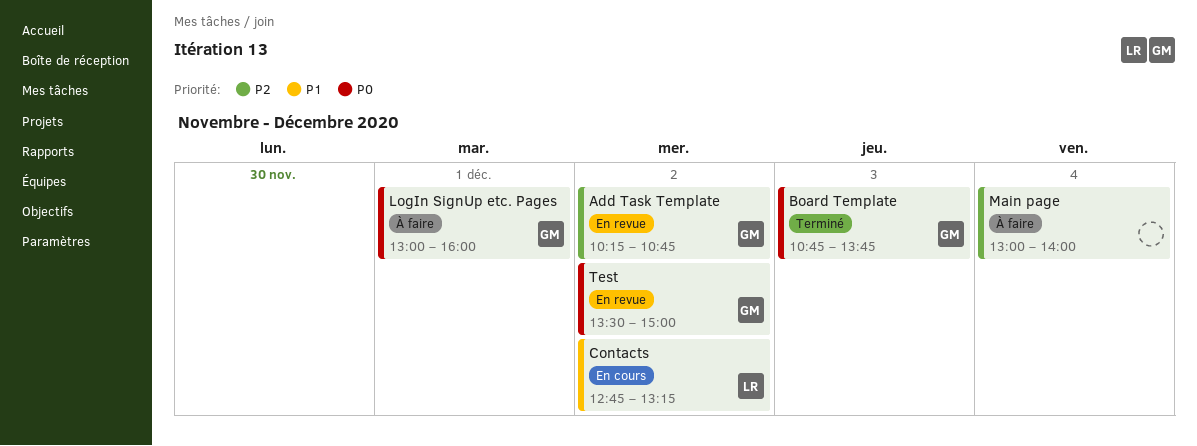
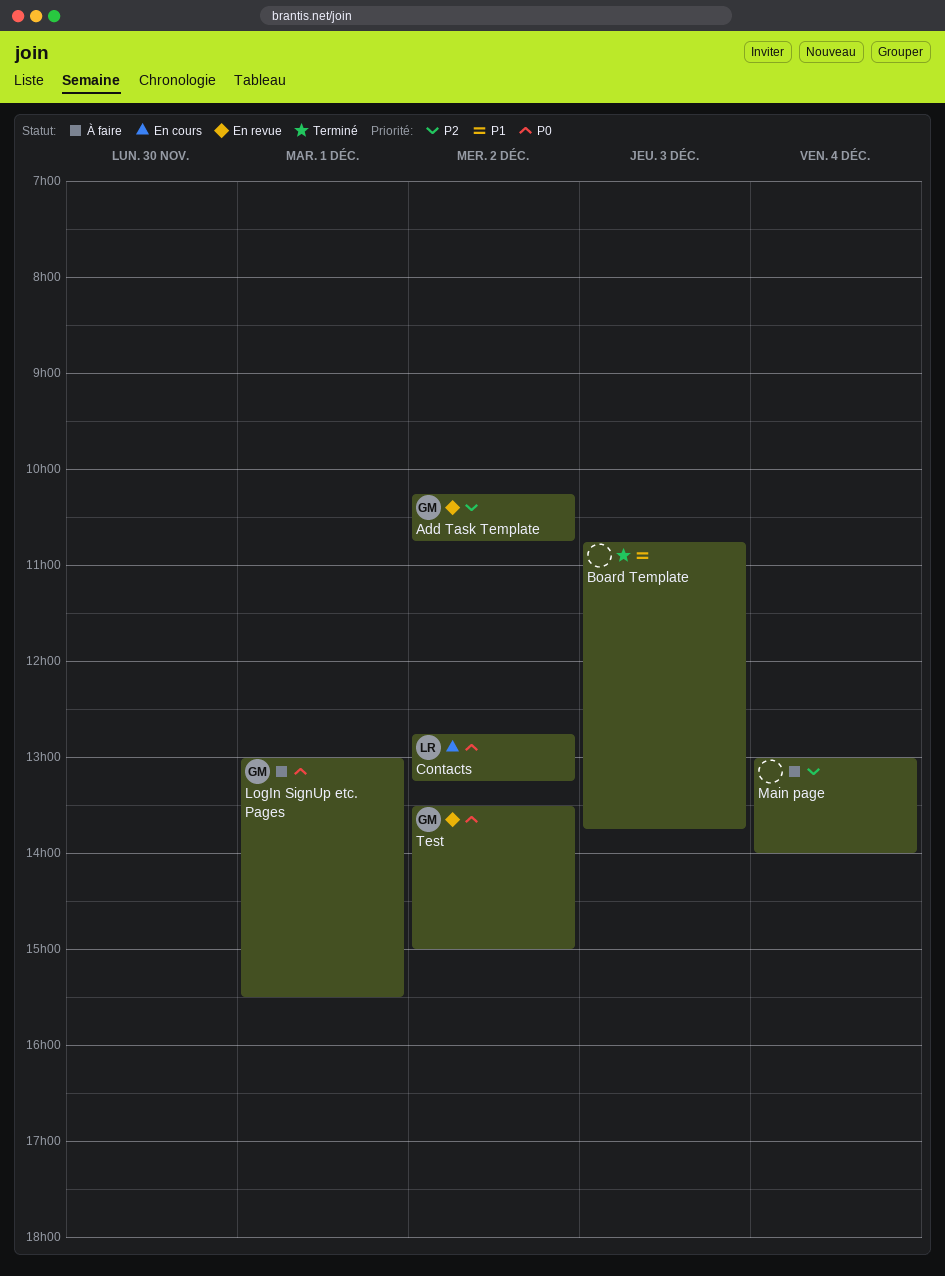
Board Template, owner: GM -> none
Board Template, priority: P0 -> P1
Contacts, priority: P1 -> P0
LogIn SignUp etc. Pages, ends: 16:00 -> 15:30

